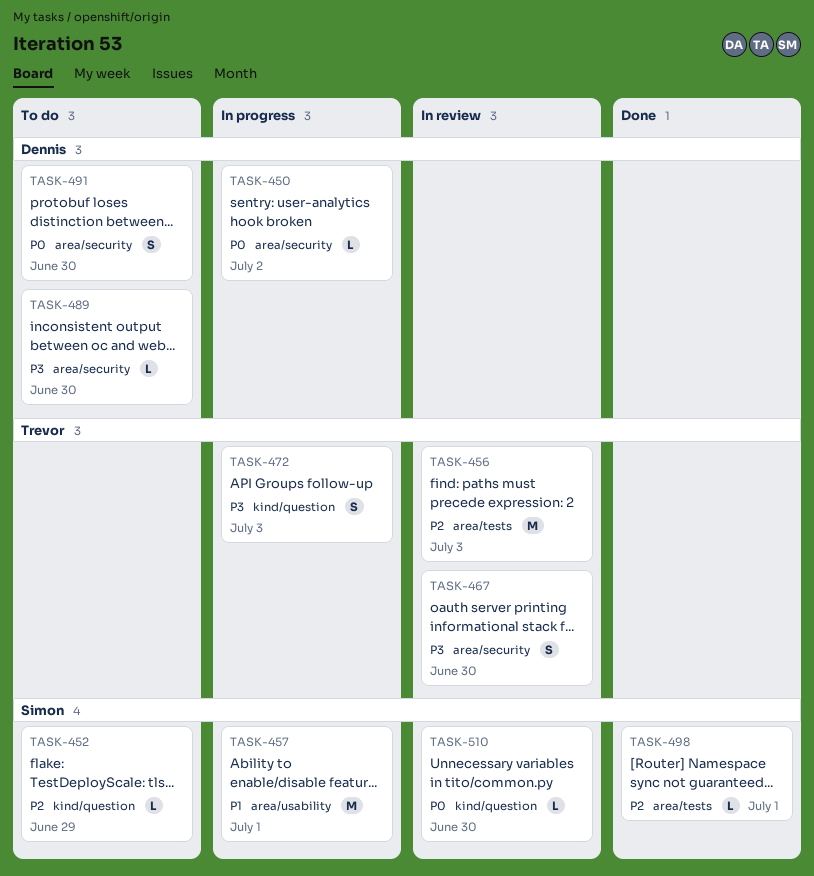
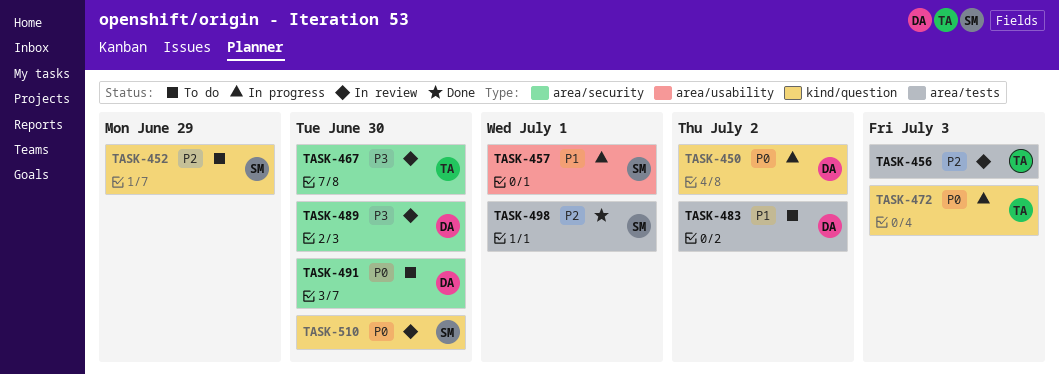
TASK-450, label: area/security -> kind/question
TASK-472, priority: P3 -> P0
TASK-483: none -> present
TASK-489, status: To do -> In review

